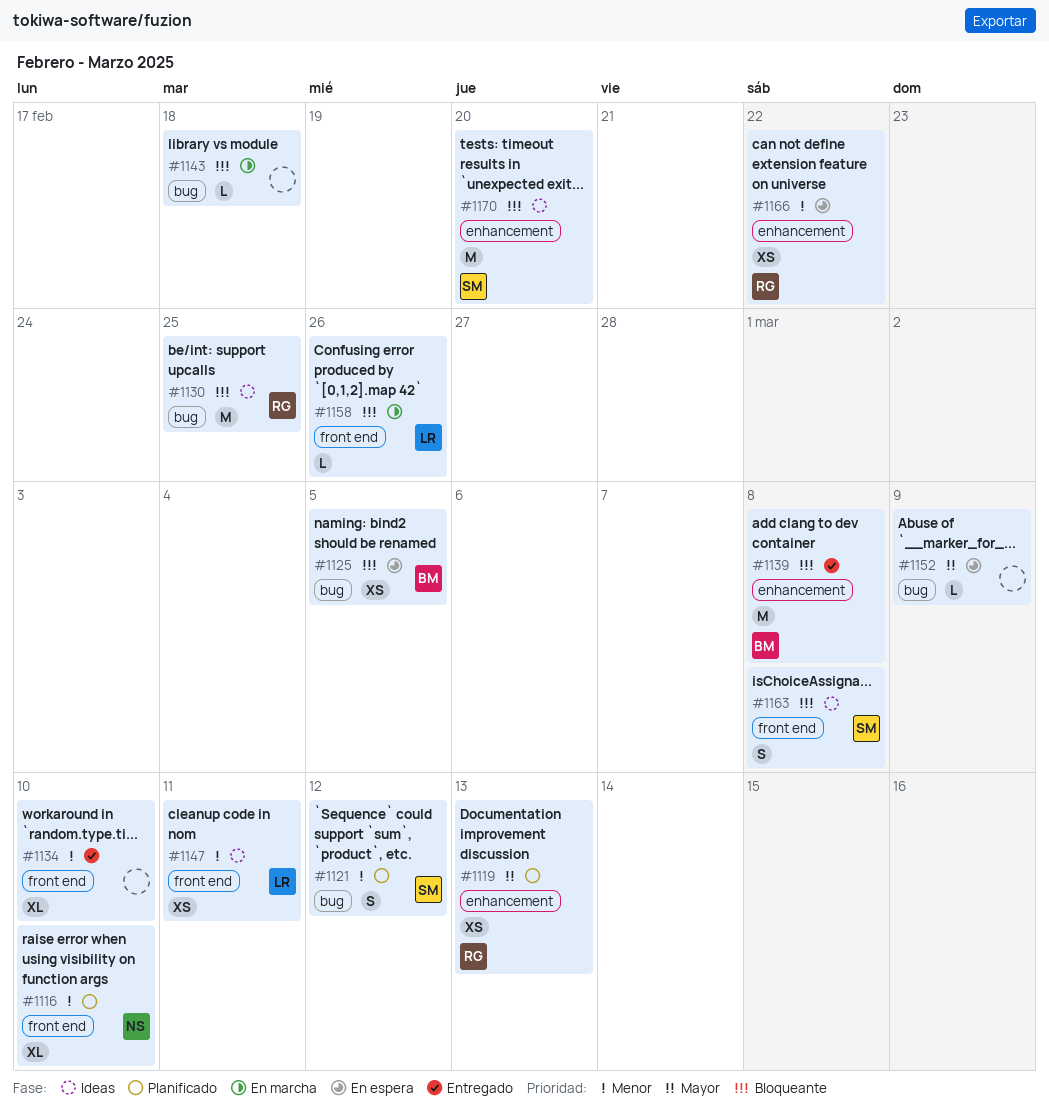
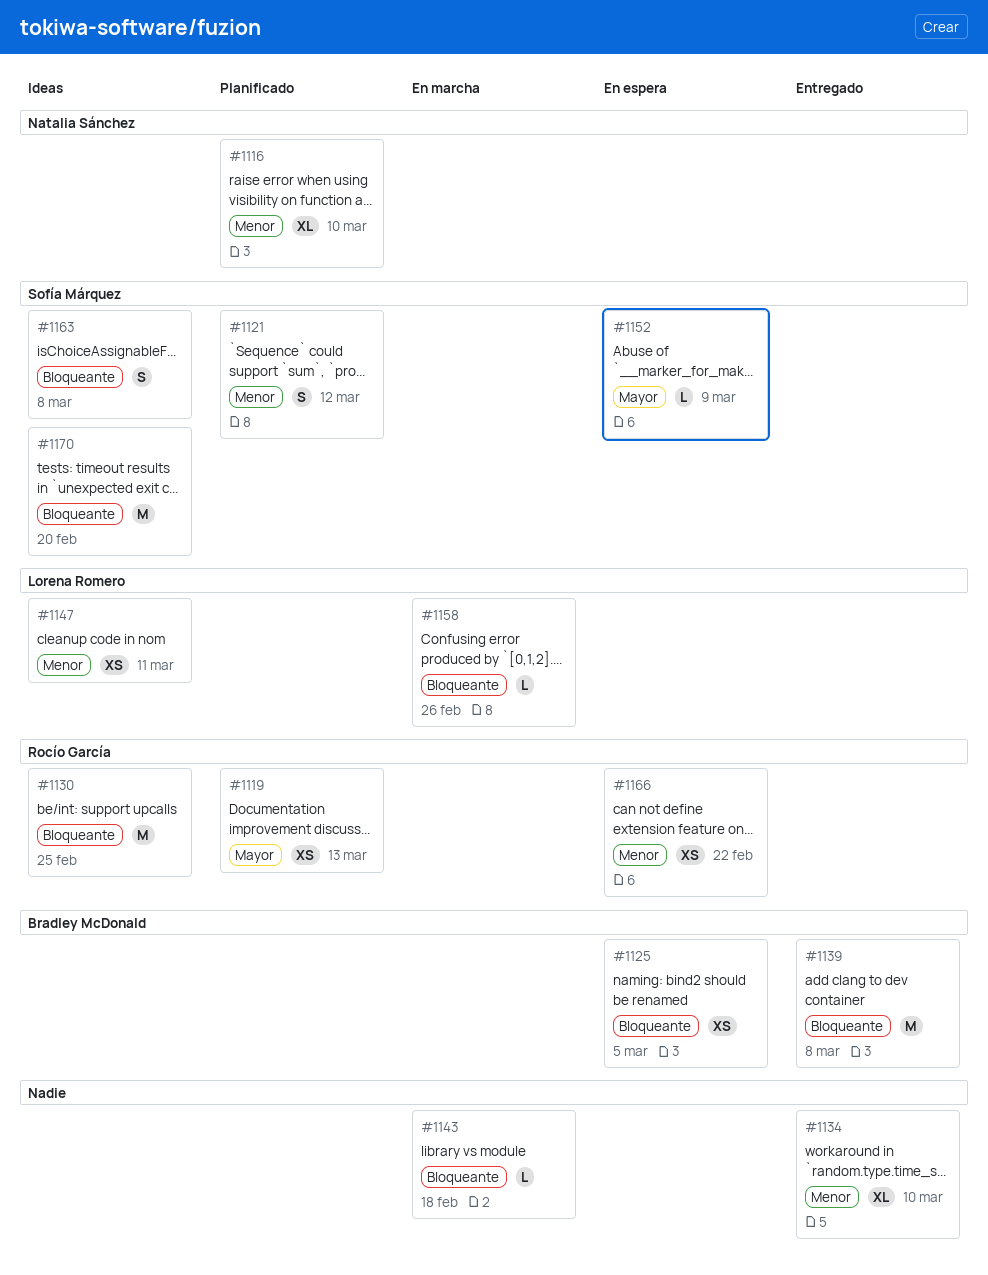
#1152, owner: none -> Sofía Márquez

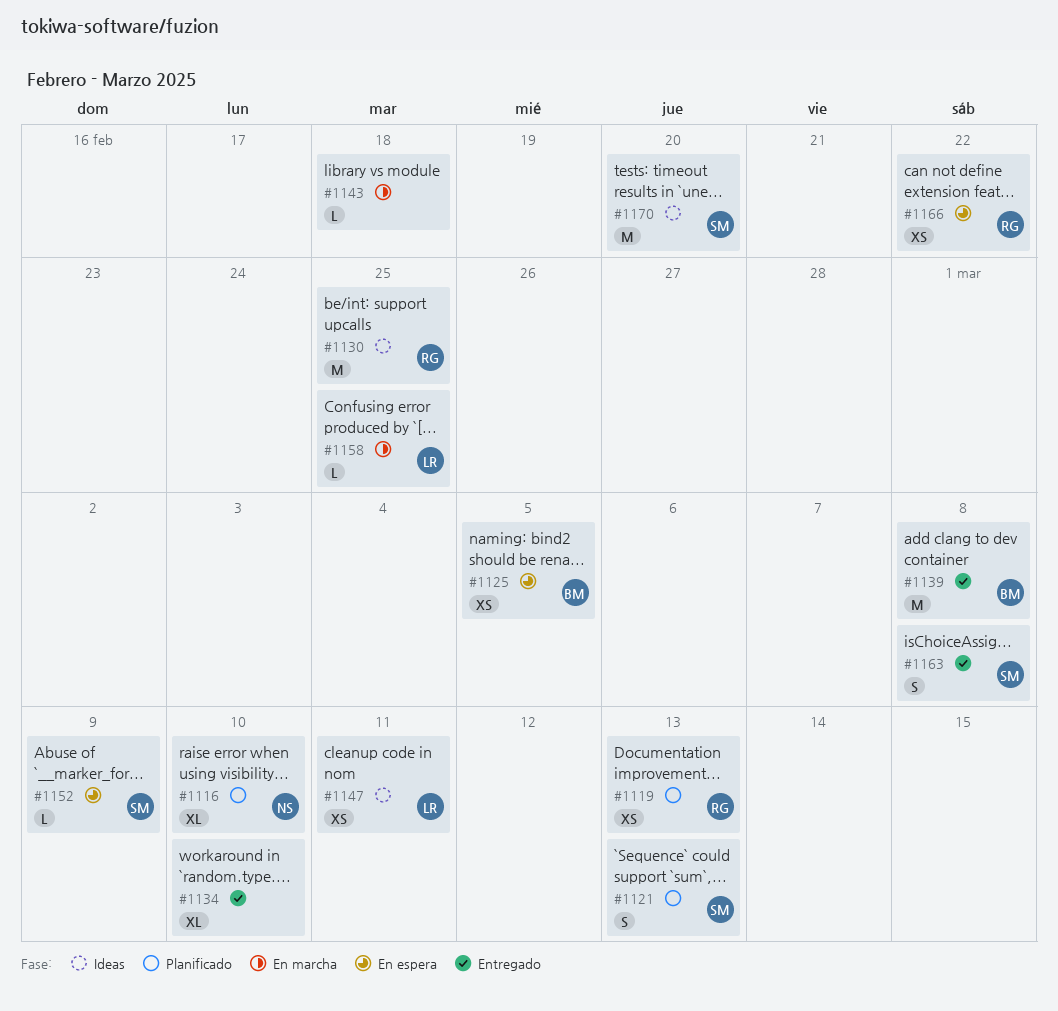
#1121, due: Mar 12 -> Mar 13
#1158, due: Feb 26 -> Feb 25
#1163, status: Ideas -> Entregado

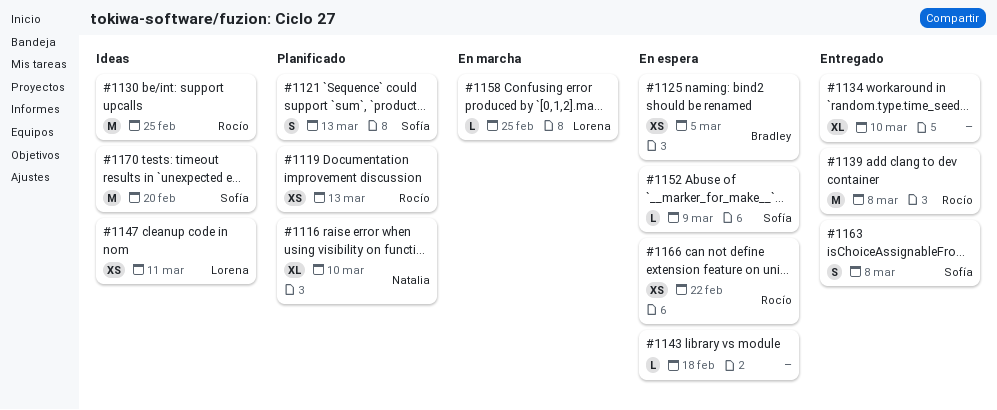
#1139, owner: Bradley -> Rocío
#1143, status: En marcha -> En espera

